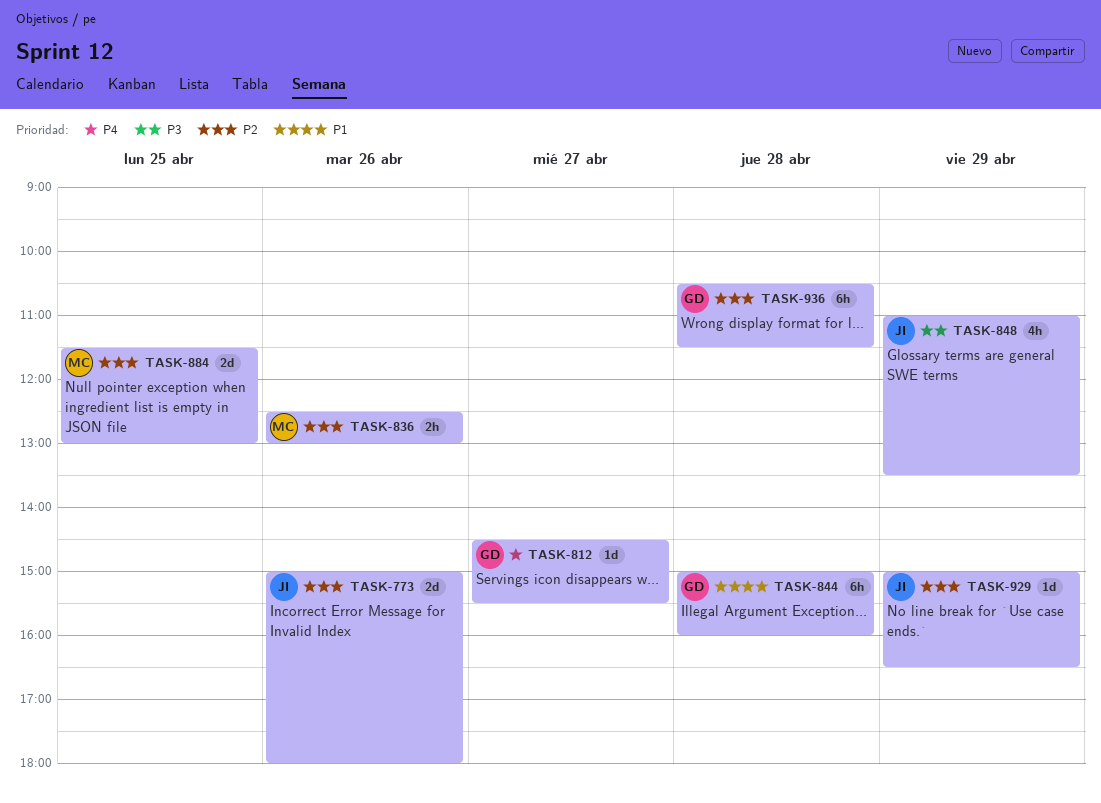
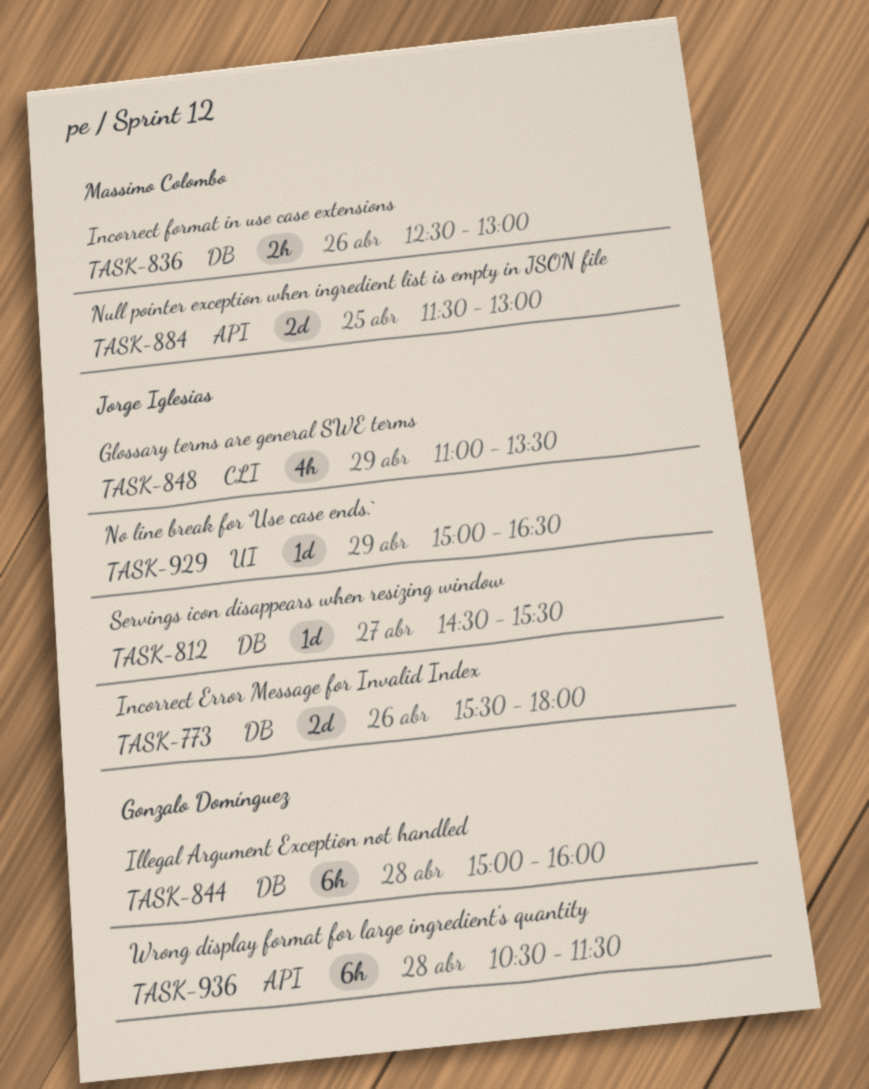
TASK-773, begins: 15:00 -> 15:30
TASK-812, owner: Gonzalo Domínguez -> Jorge Iglesias

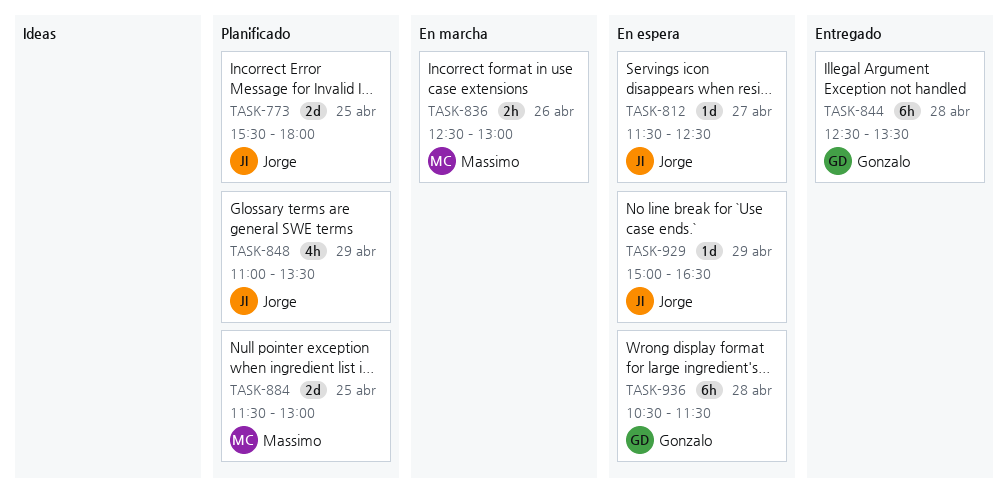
TASK-773, day: Apr 26 -> Apr 25
TASK-812, begins: 14:30 -> 11:30
TASK-812, ends: 15:30 -> 12:30
TASK-844, begins: 15:00 -> 12:30
TASK-844, ends: 16:00 -> 13:30

